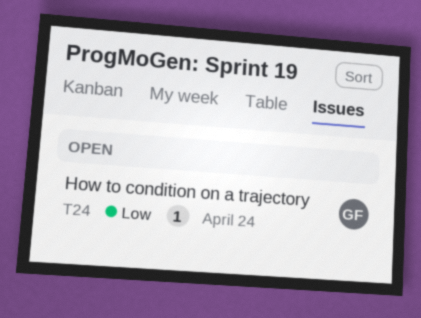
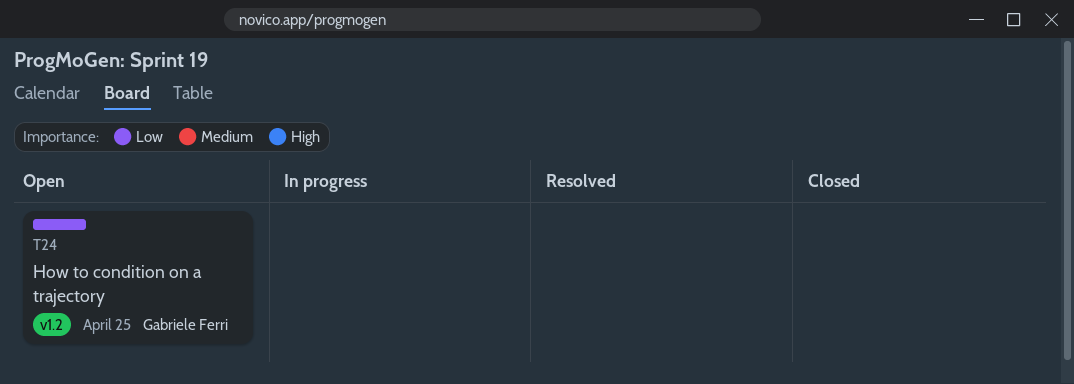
T24, due: Apr 24 -> Apr 25

